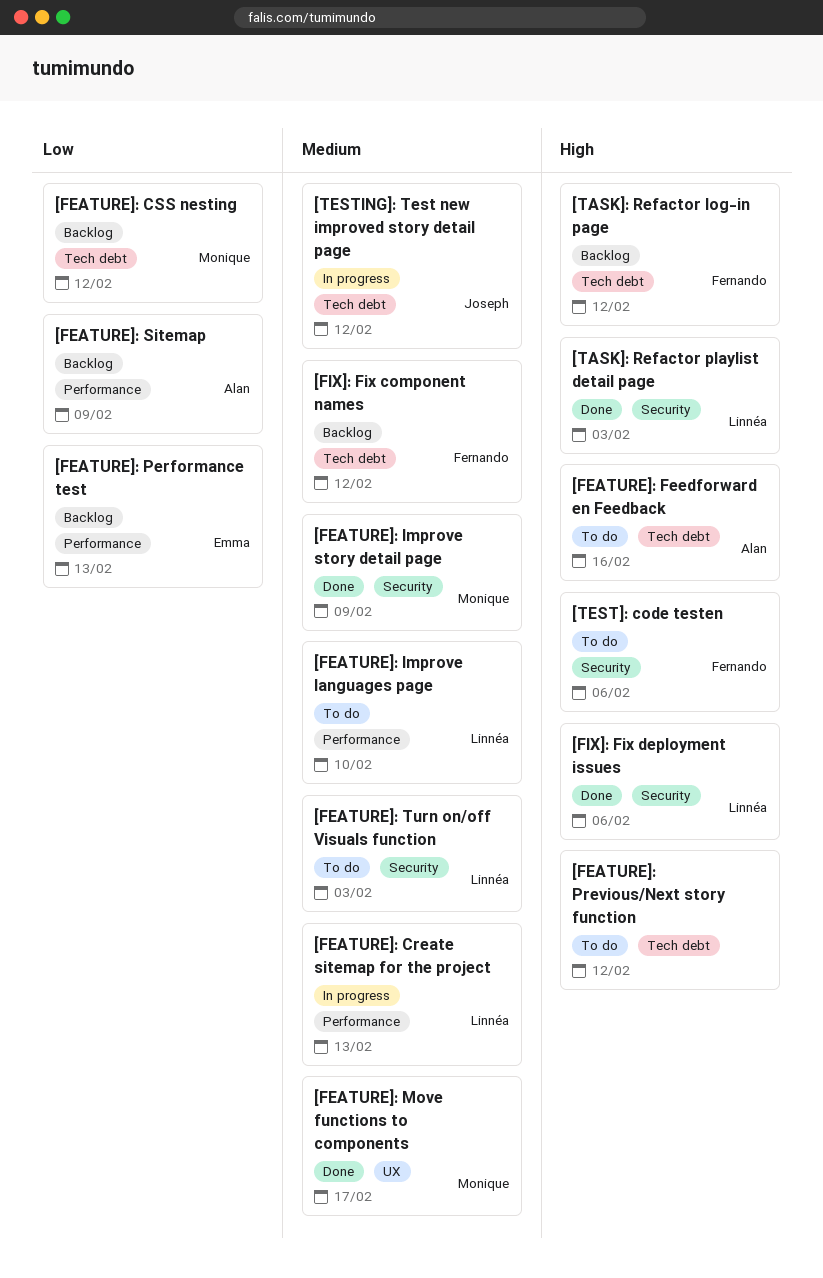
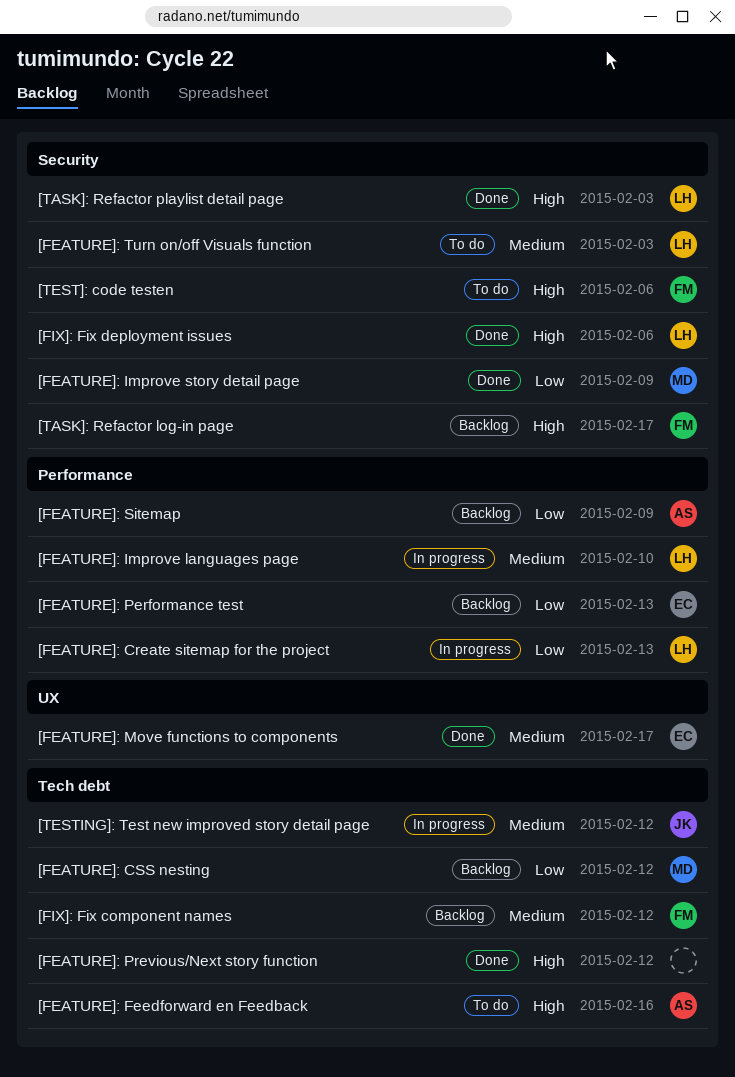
[FEATURE]: Create sitemap for the project, priority: Medium -> Low
[FEATURE]: Improve languages page, status: To do -> In progress
[FEATURE]: Improve story detail page, priority: Medium -> Low
[FEATURE]: Move functions to components, owner: Monique -> Emma
[FEATURE]: Previous/Next story function, status: To do -> Done
[TASK]: Refactor log-in page, label: Tech debt -> Security
[TASK]: Refactor log-in page, due: Feb 12 -> Feb 17

